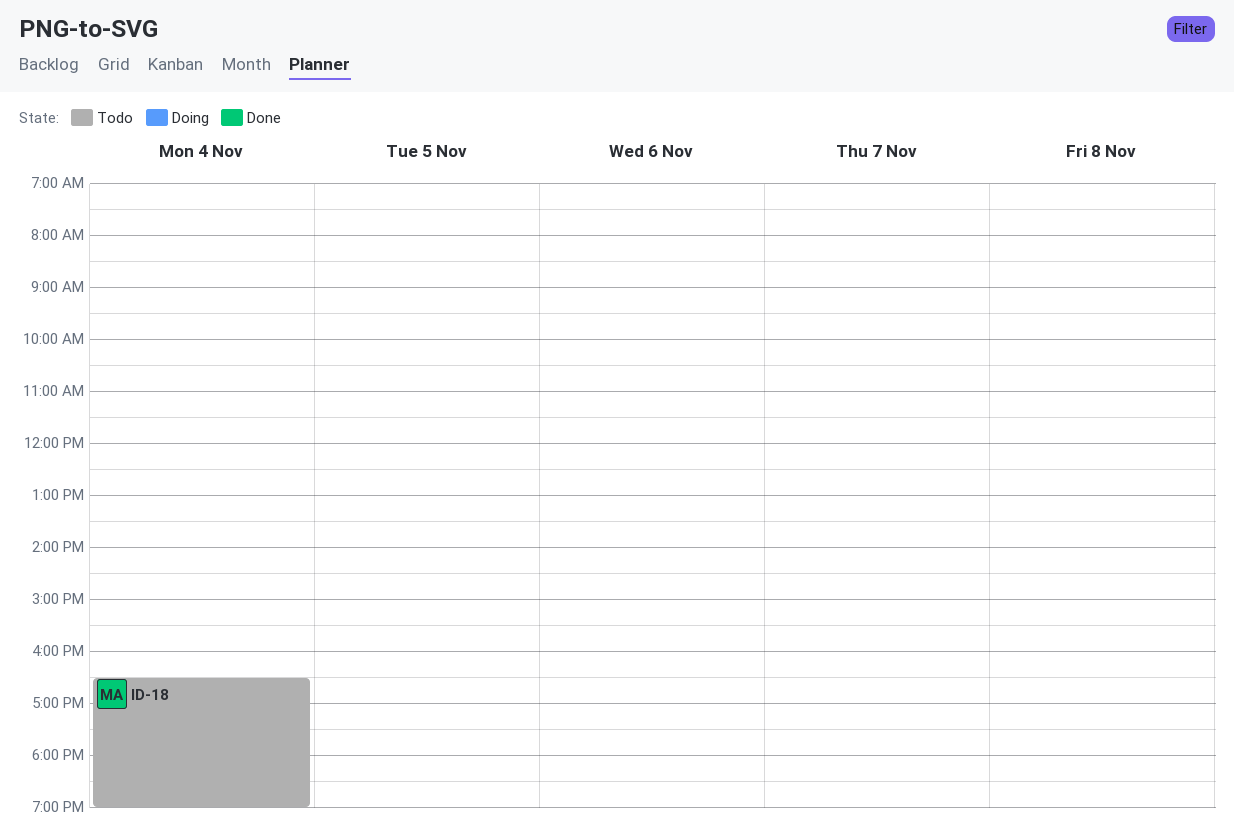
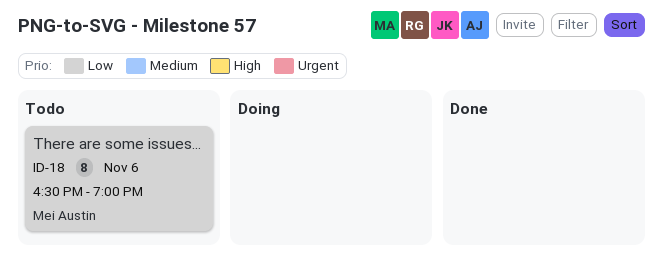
ID-18, day: Nov 4 -> Nov 6

